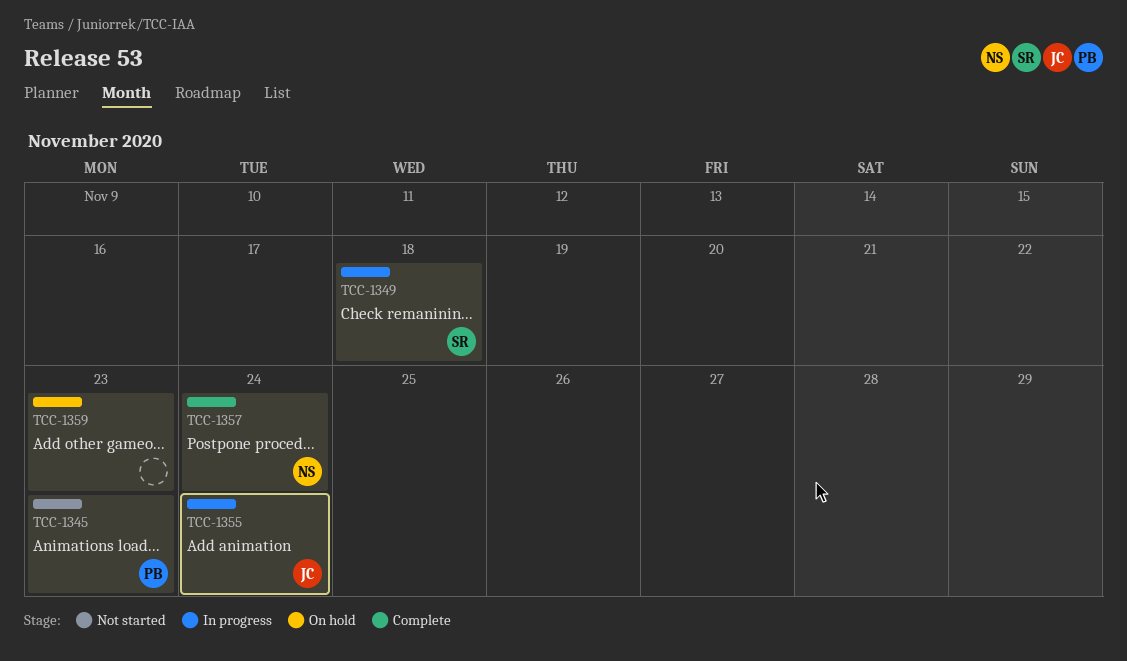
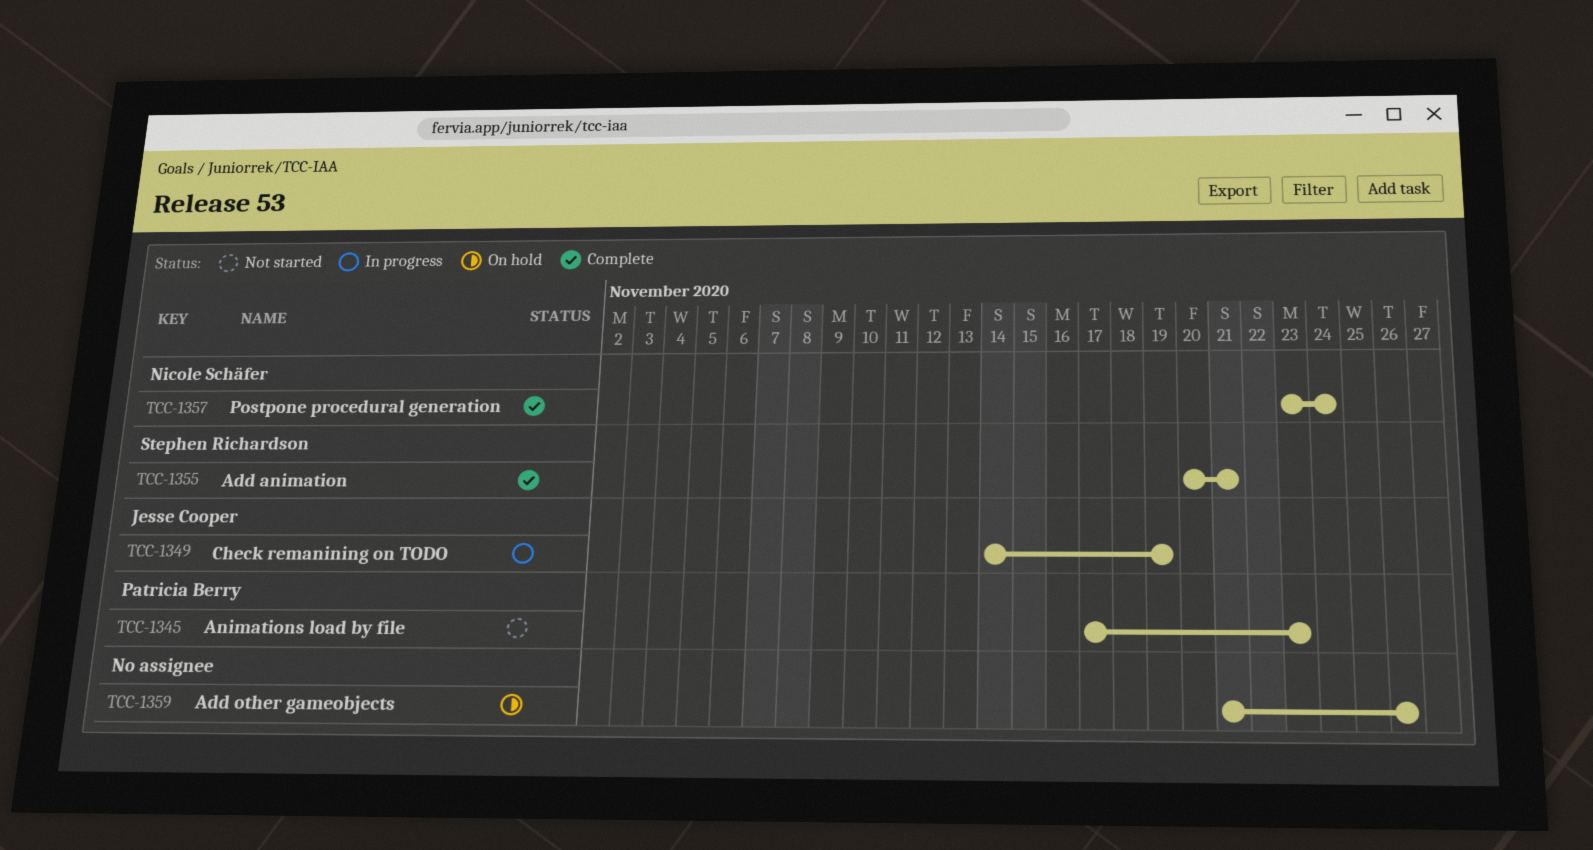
TCC-1349, owner: Stephen Richardson -> Jesse Cooper
TCC-1349, due: Nov 18 -> Nov 19
TCC-1355, status: In progress -> Complete
TCC-1355, owner: Jesse Cooper -> Stephen Richardson
TCC-1355, due: Nov 24 -> Nov 21
TCC-1359, due: Nov 23 -> Nov 26

